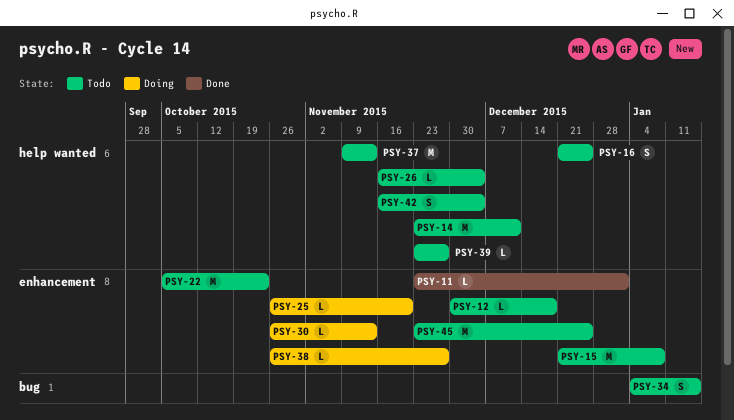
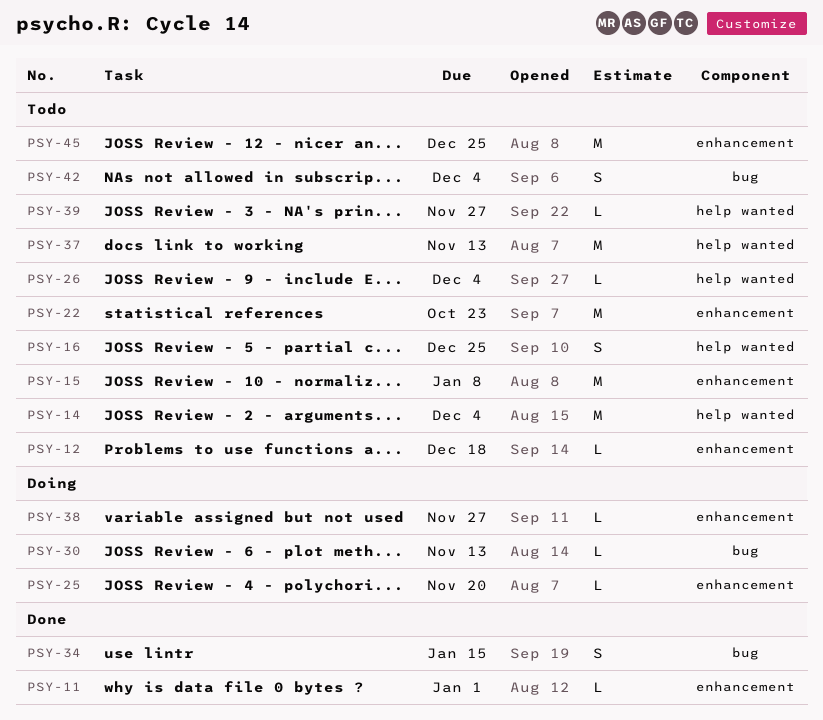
PSY-14, due: Dec 11 -> Dec 4
PSY-30, label: enhancement -> bug
PSY-34, status: Todo -> Done
PSY-42, label: help wanted -> bug

